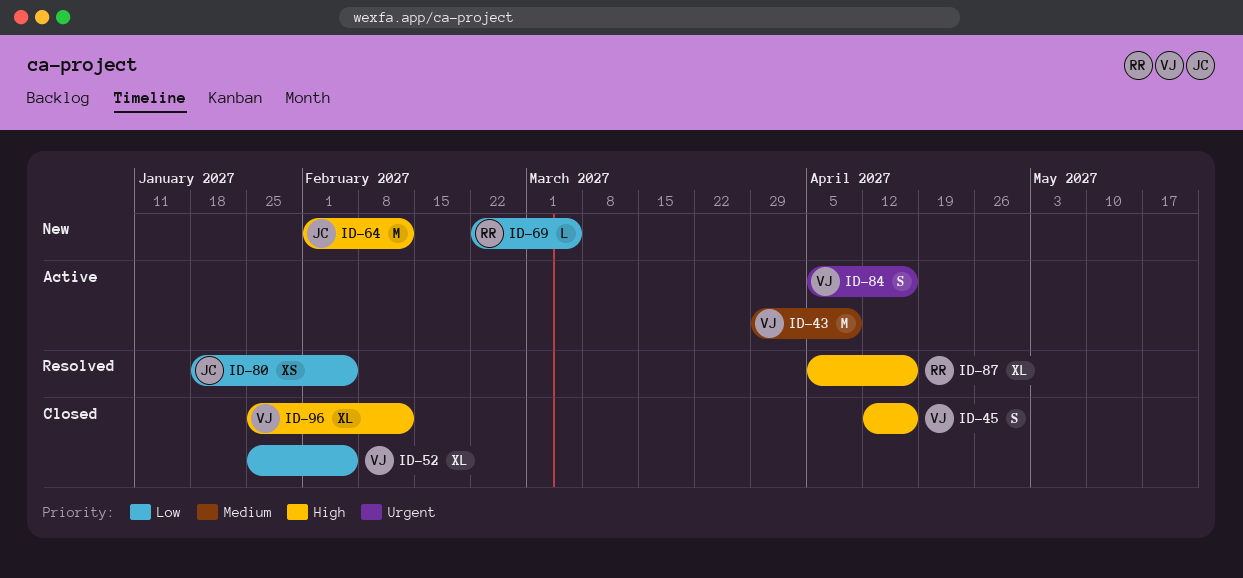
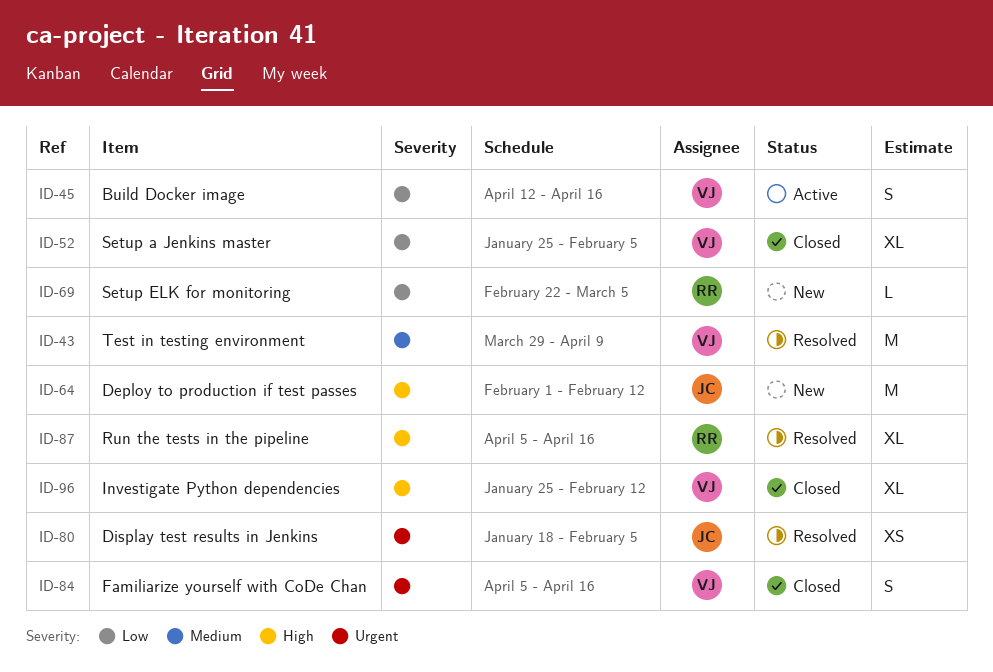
ID-43, status: Active -> Resolved
ID-45, status: Closed -> Active
ID-45, priority: High -> Low
ID-80, priority: Low -> Urgent
ID-84, status: Active -> Closed

